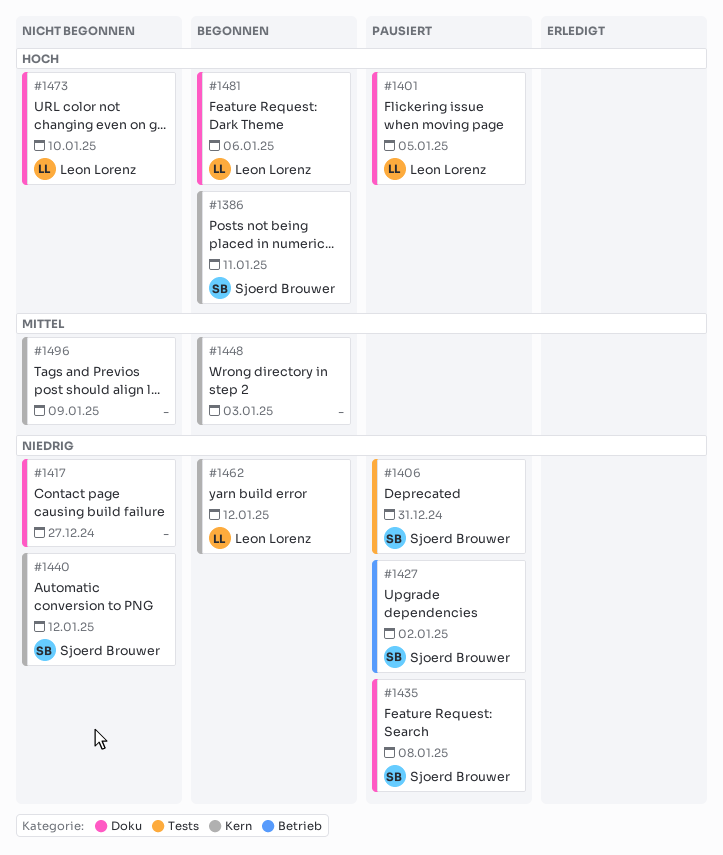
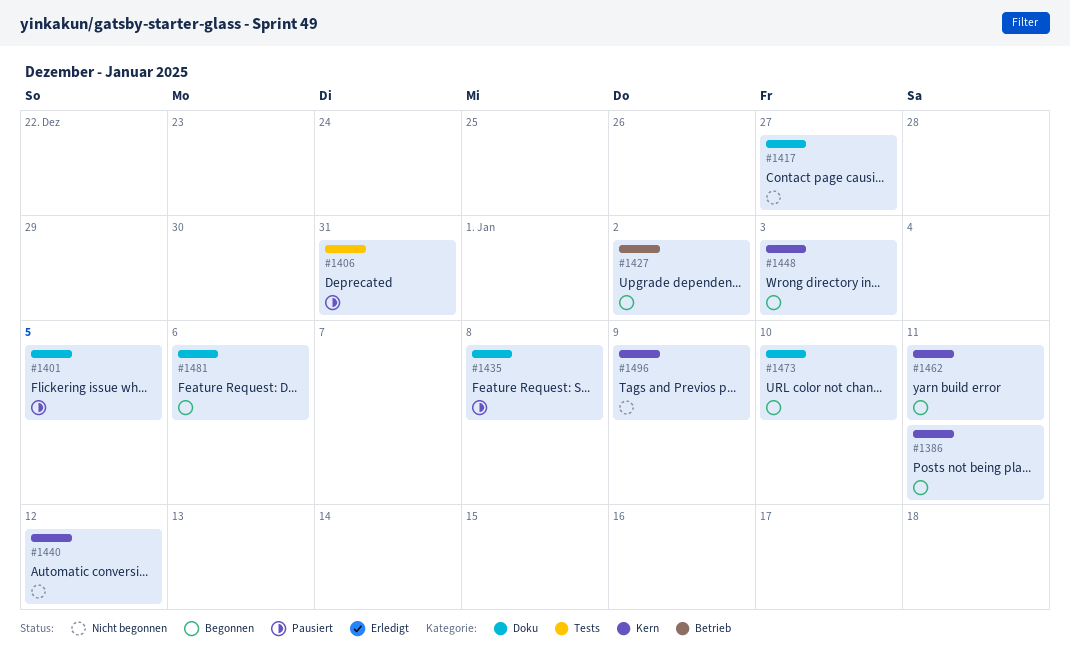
#1427, status: Pausiert -> Begonnen
#1462, due: Jan 12 -> Jan 11
#1473, status: Nicht begonnen -> Begonnen

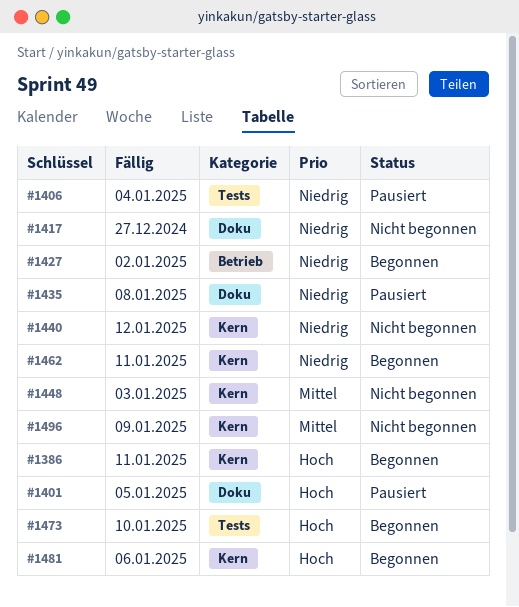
#1406, due: Dec 31 -> Jan 4
#1448, status: Begonnen -> Nicht begonnen
#1473, label: Doku -> Tests
#1481, label: Doku -> Kern

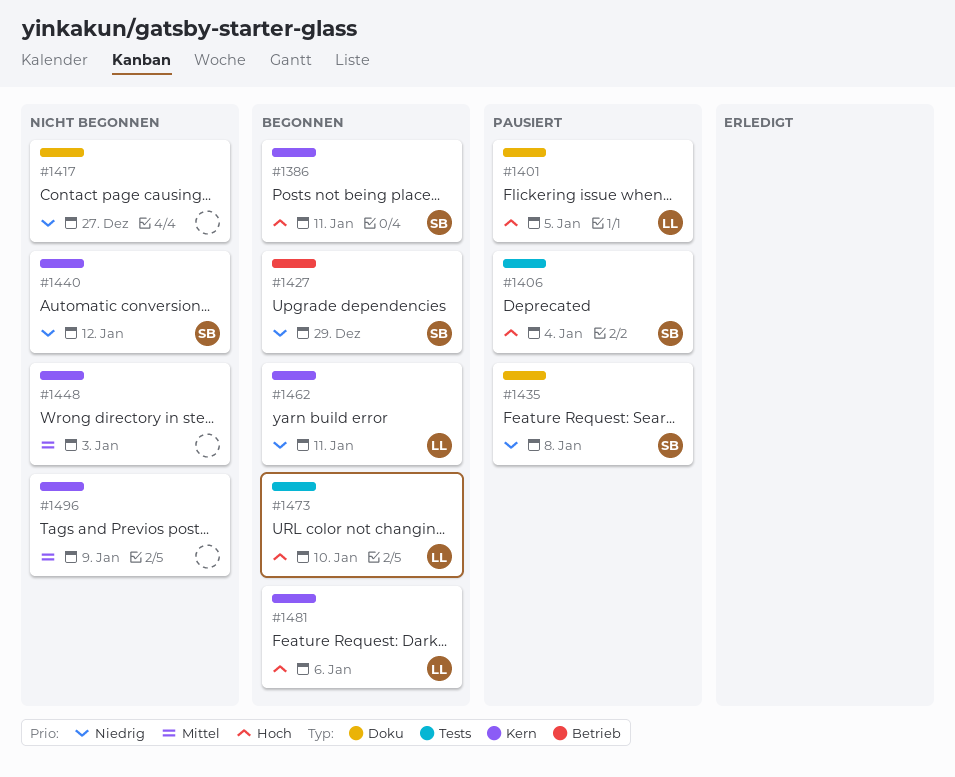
#1406, priority: Niedrig -> Hoch
#1427, due: Jan 2 -> Dec 29

